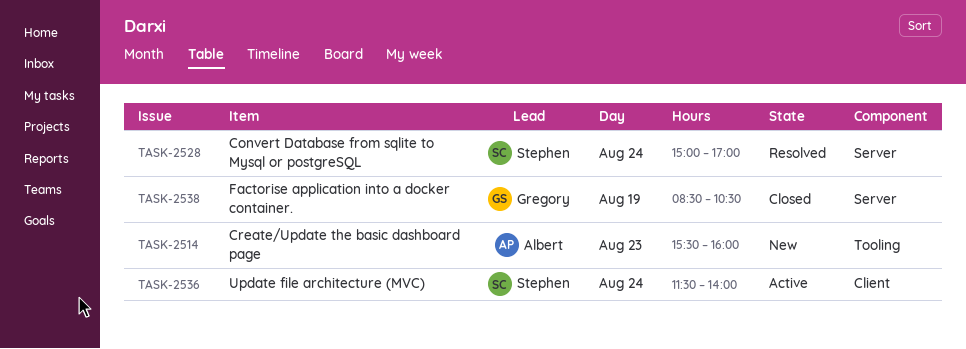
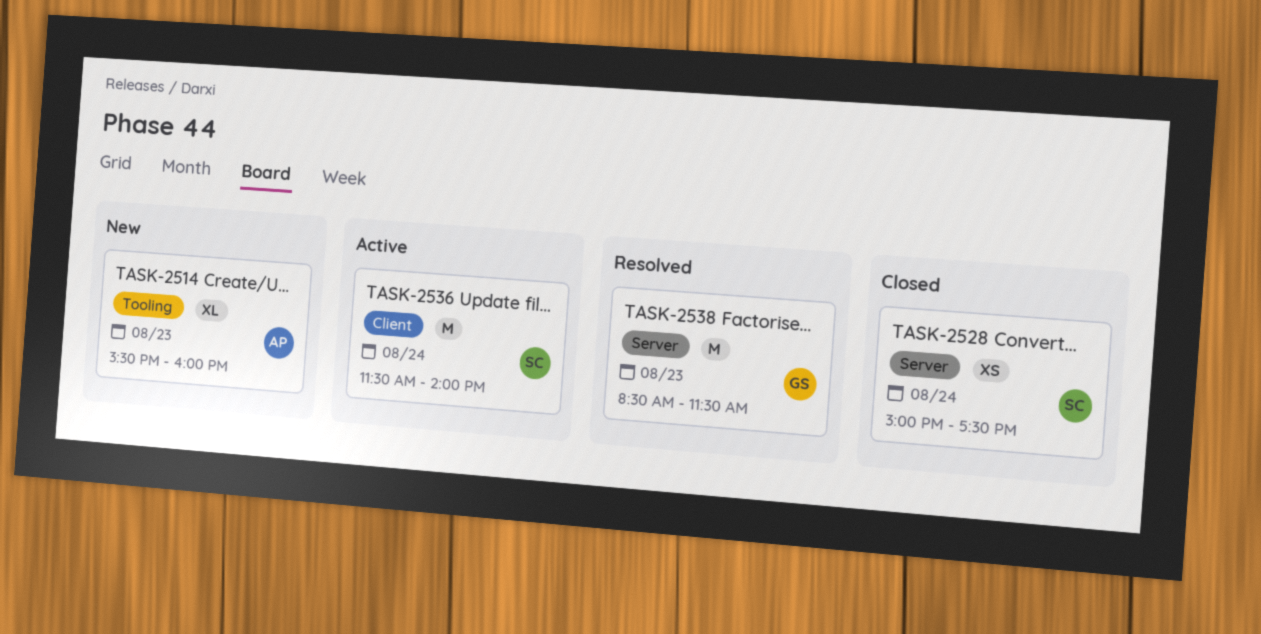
TASK-2528, status: Resolved -> Closed
TASK-2528, ends: 17:00 -> 17:30
TASK-2538, status: Closed -> Resolved
TASK-2538, day: Aug 19 -> Aug 23
TASK-2538, ends: 10:30 -> 11:30

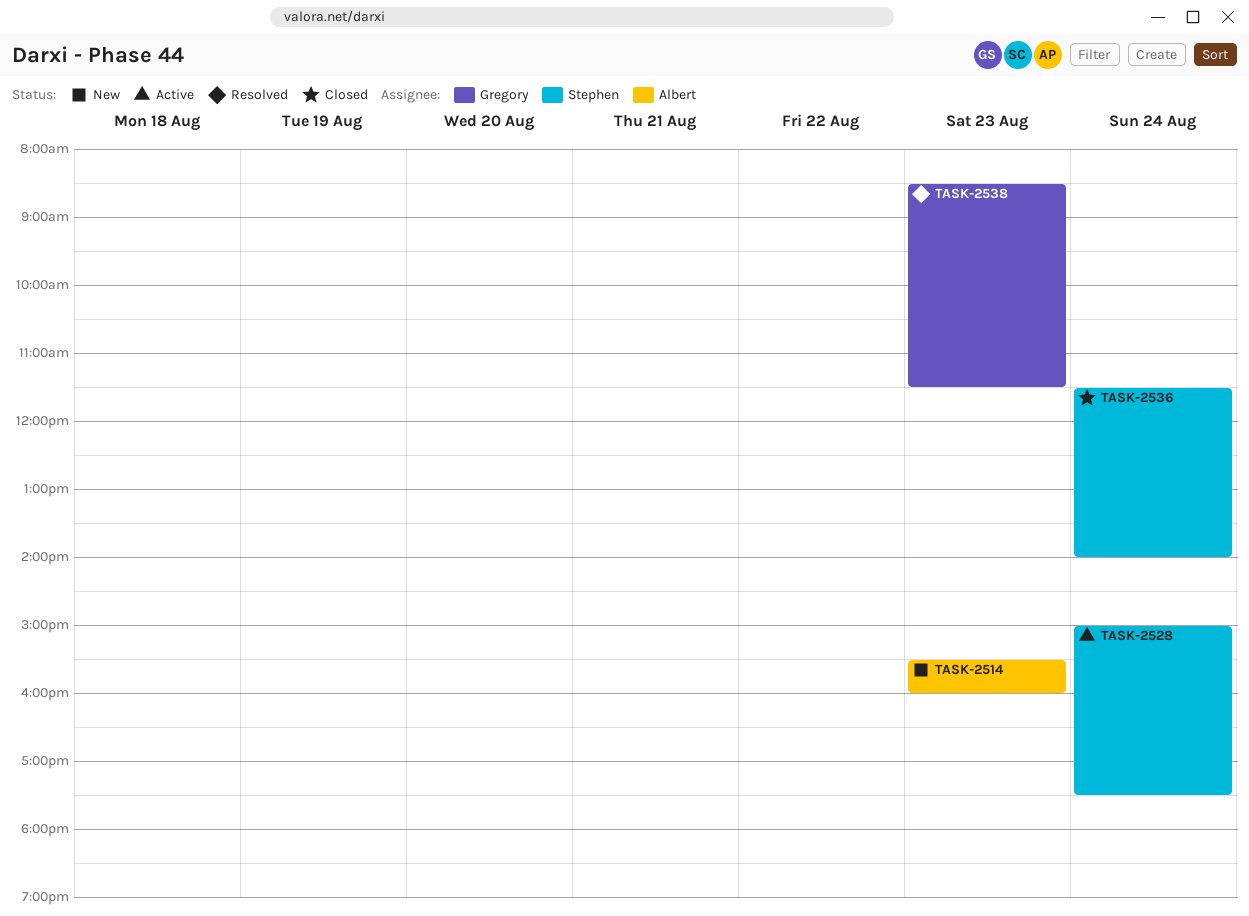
TASK-2528, status: Closed -> Active
TASK-2536, status: Active -> Closed

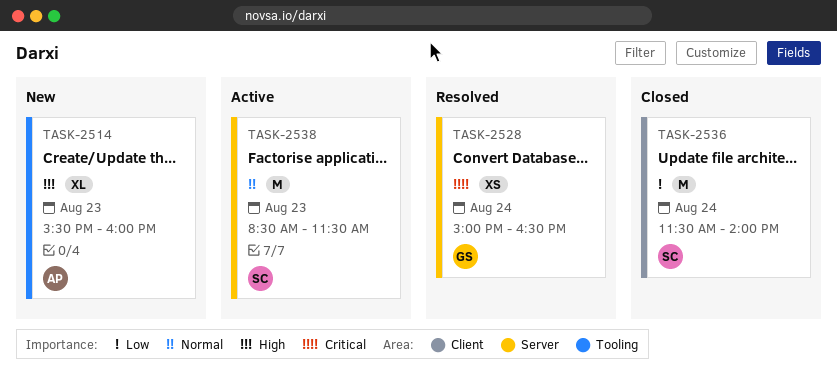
TASK-2528, status: Active -> Resolved
TASK-2528, owner: Stephen -> Gregory
TASK-2528, ends: 17:30 -> 16:30
TASK-2538, status: Resolved -> Active
TASK-2538, owner: Gregory -> Stephen

